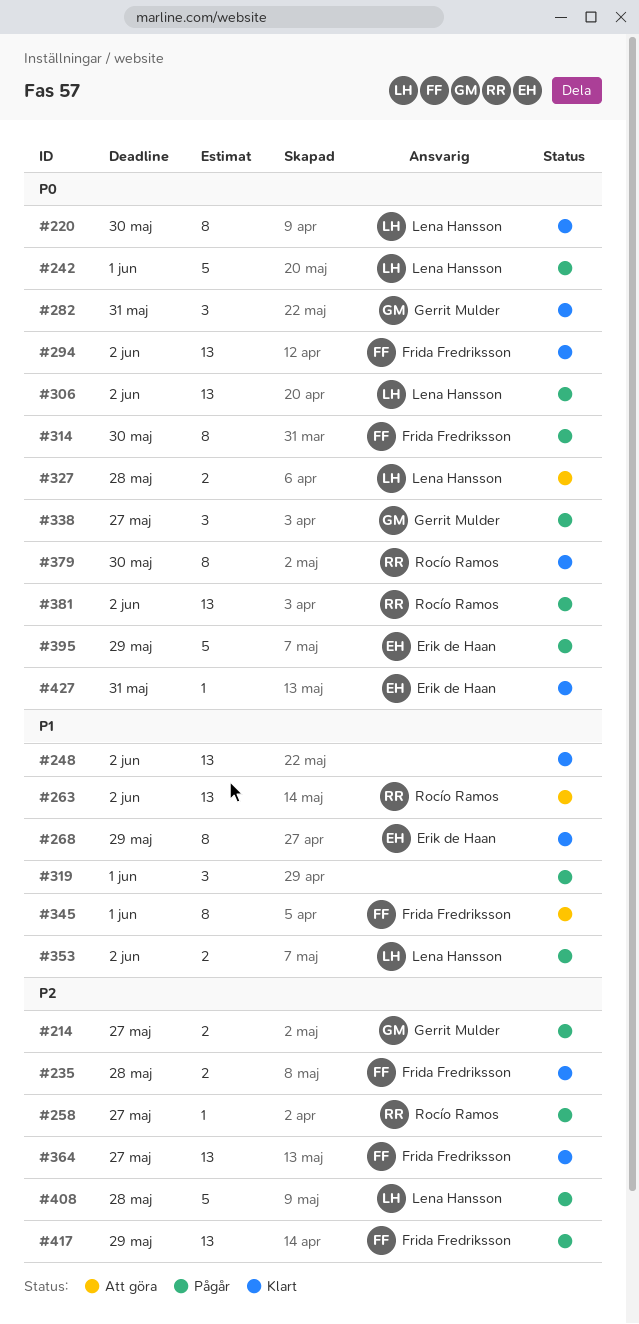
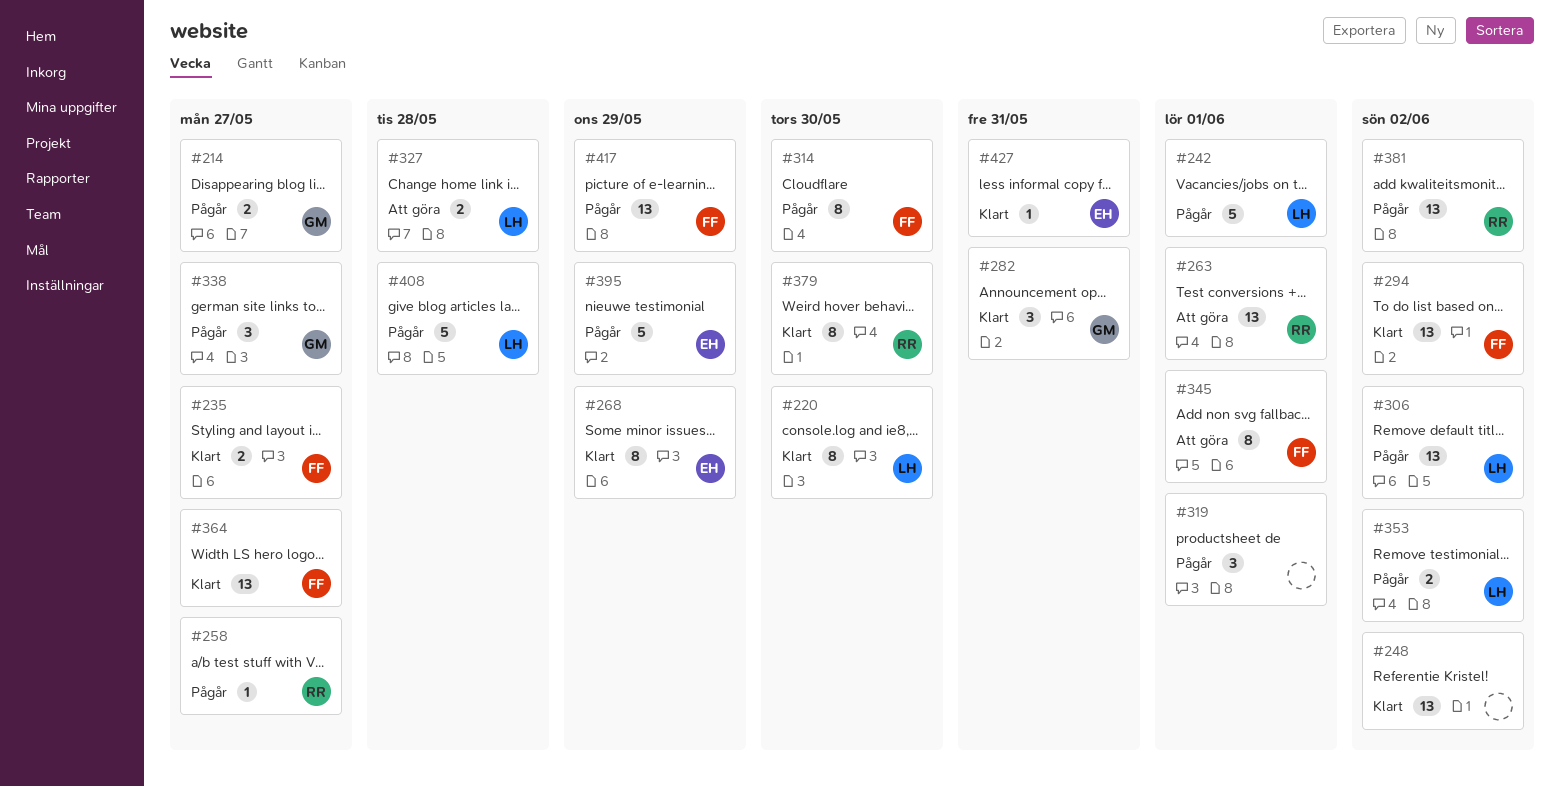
#235, due: May 28 -> May 27
#263, due: Jun 2 -> Jun 1

